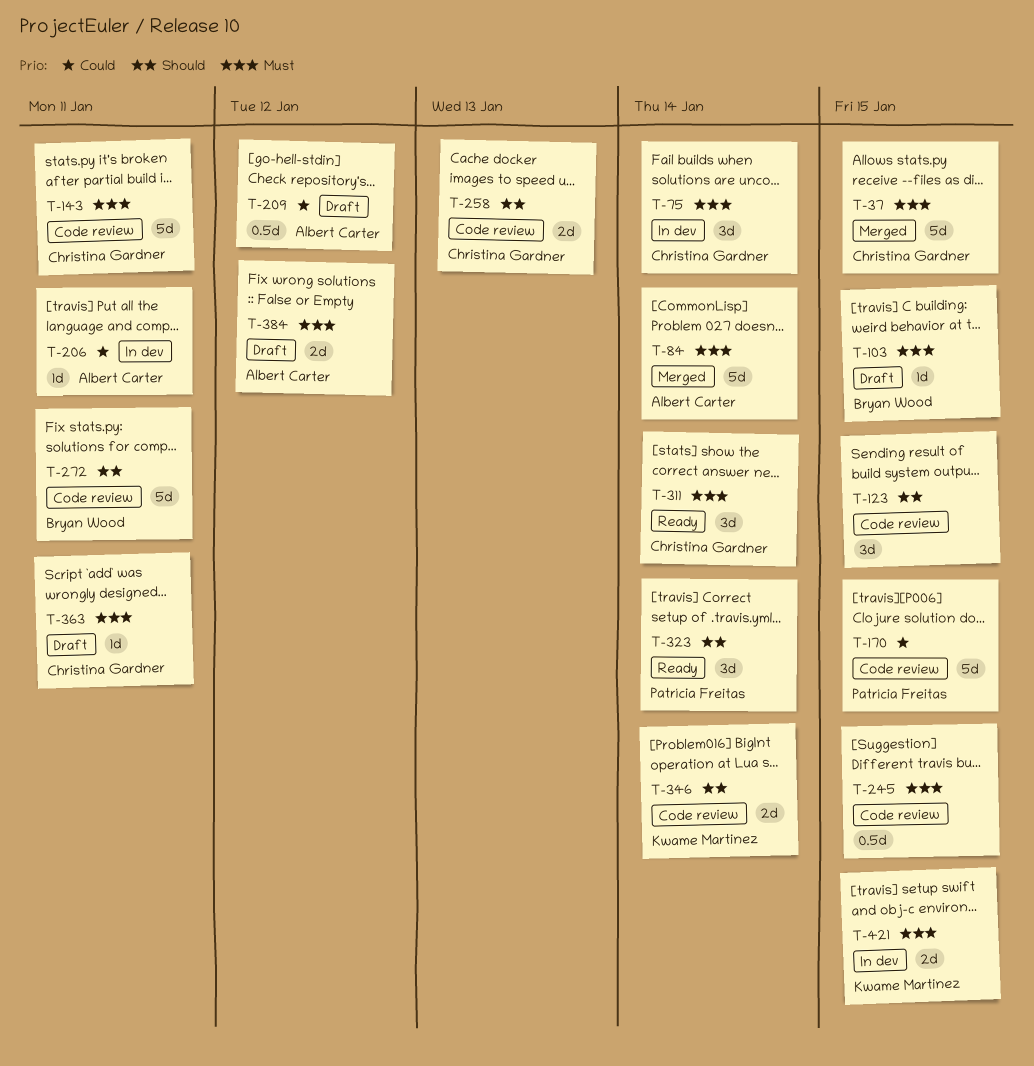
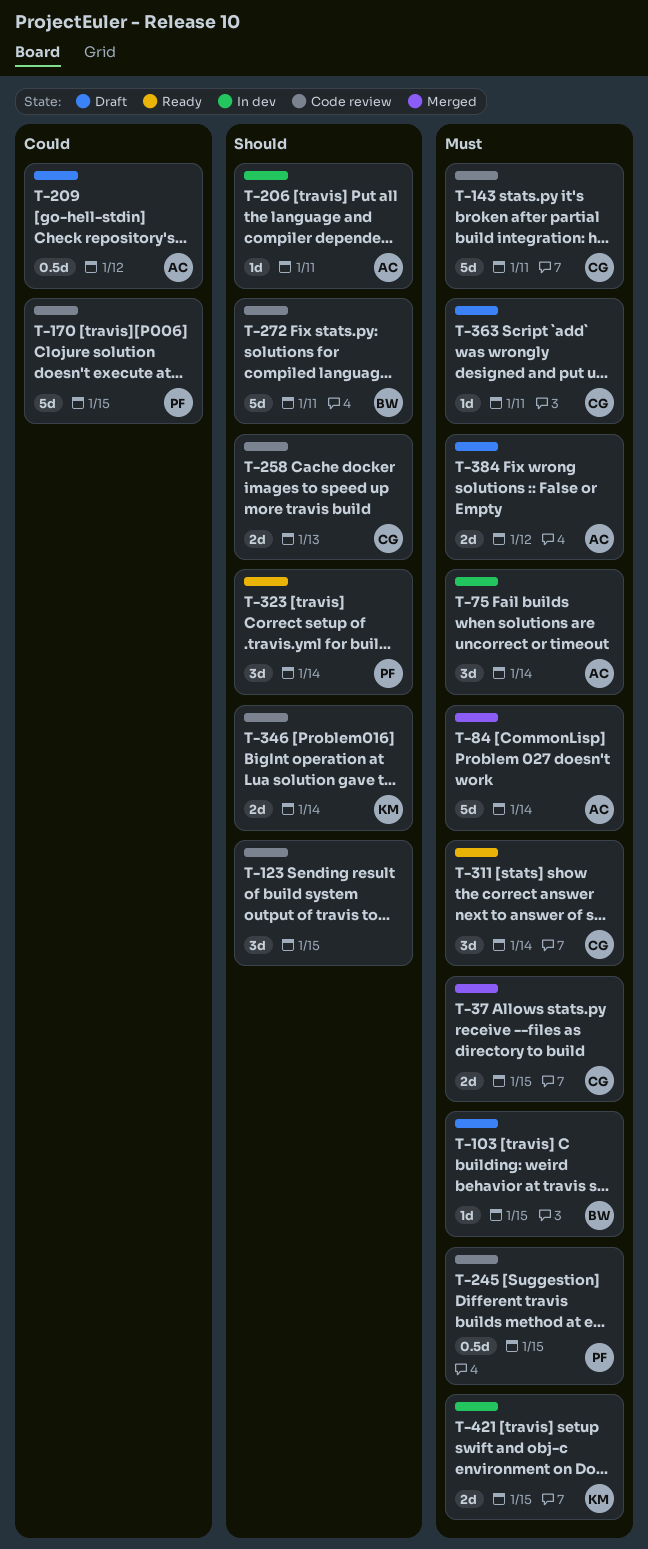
T-37, estimate: 5d -> 2d
T-75, owner: Christina Gardner -> Albert Carter
T-206, priority: Could -> Should
T-245, owner: none -> Patrícia Freitas

